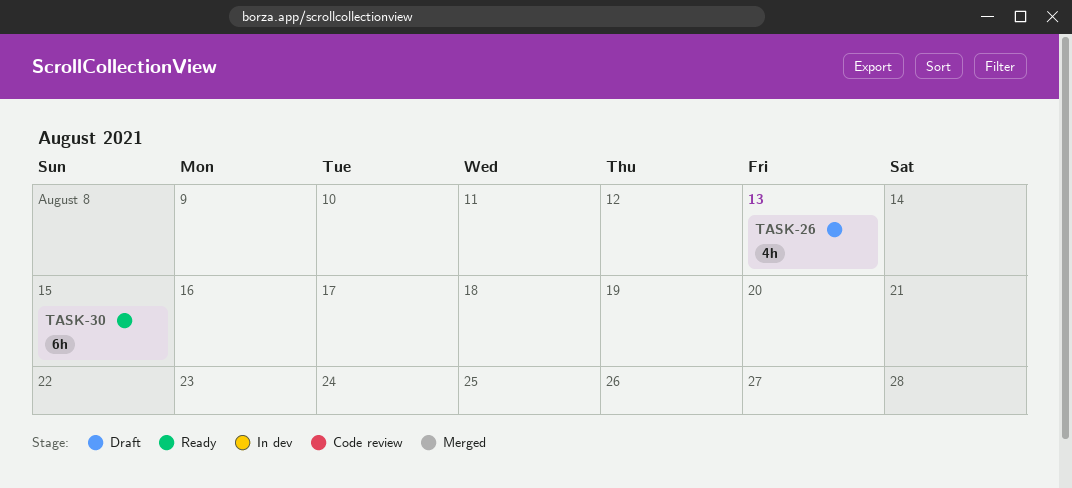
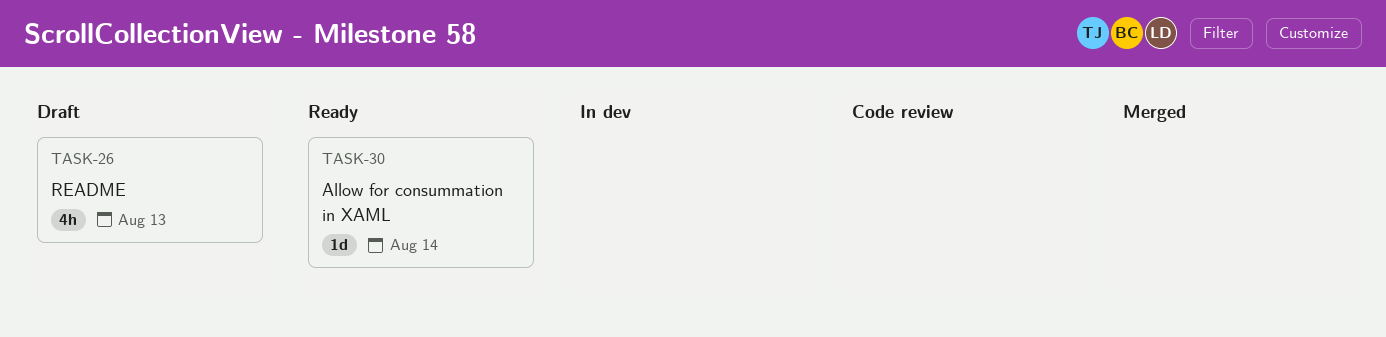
TASK-30, estimate: 6h -> 1d
TASK-30, due: Aug 15 -> Aug 14

